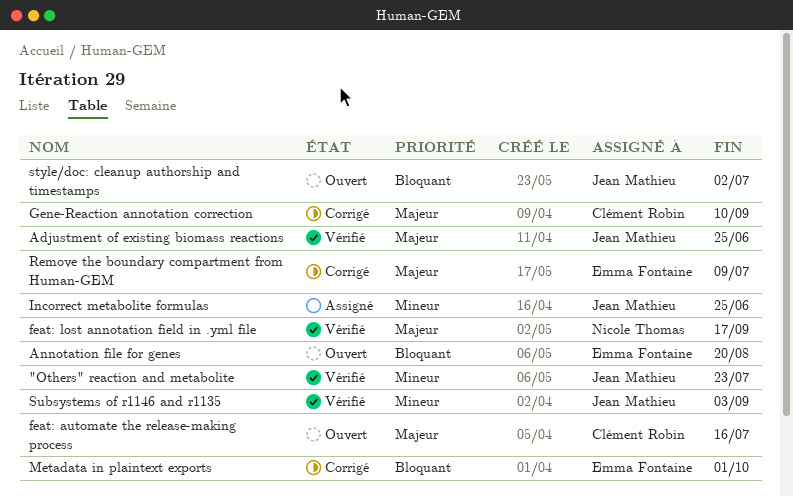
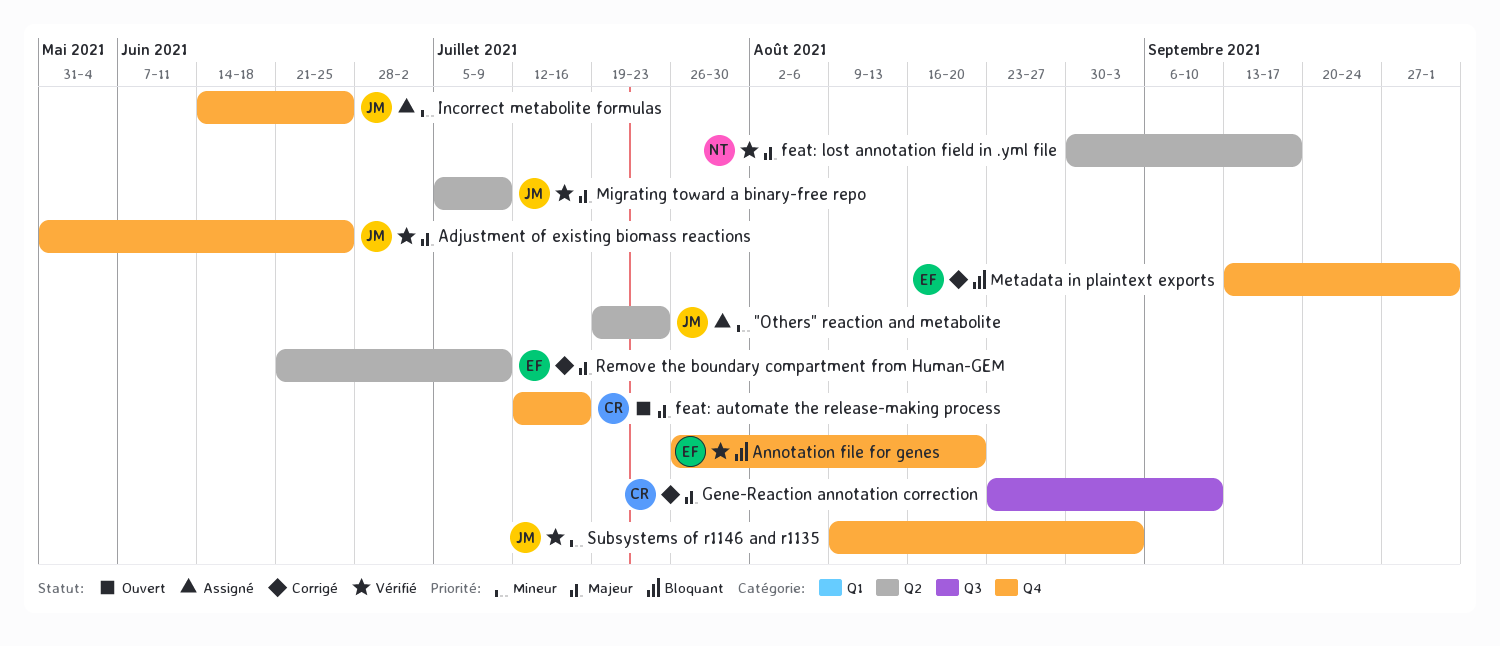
"Others" reaction and metabolite, status: Vérifié -> Assigné
Annotation file for genes, status: Ouvert -> Vérifié
Migrating toward a binary-free repo: none -> present
style/doc: cleanup authorship and timestamps: present -> none

